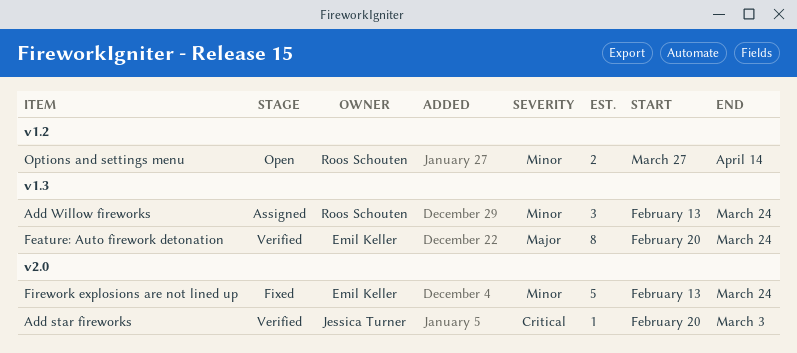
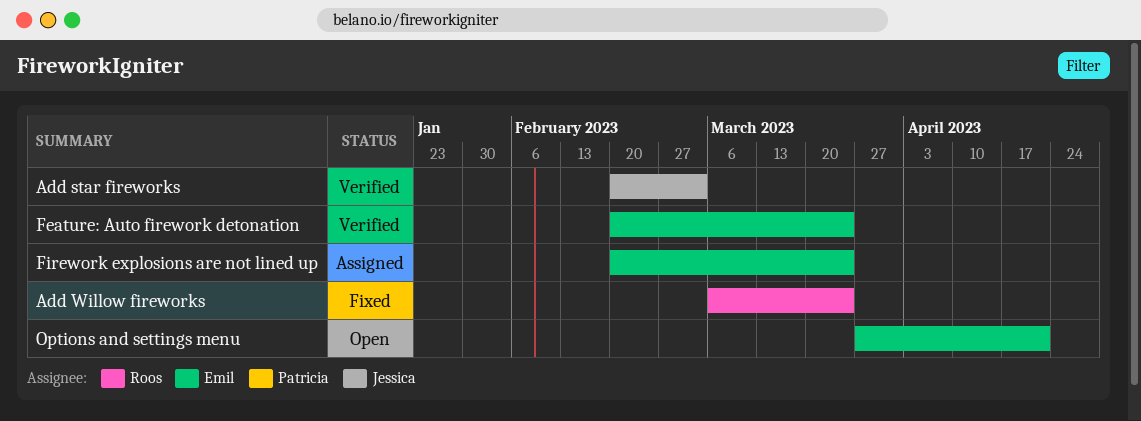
Add Willow fireworks, status: Assigned -> Fixed
Add Willow fireworks, start: Feb 13 -> Mar 6
Firework explosions are not lined up, status: Fixed -> Assigned
Firework explosions are not lined up, start: Feb 13 -> Feb 20
Options and settings menu, owner: Roos Schouten -> Emil Keller
Options and settings menu, due: Apr 14 -> Apr 21

